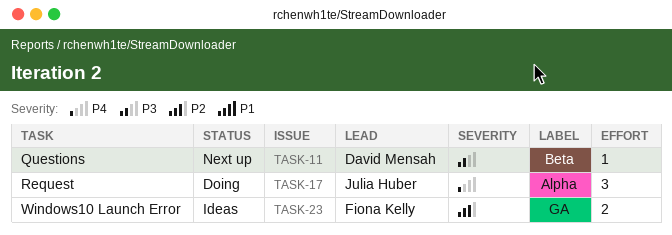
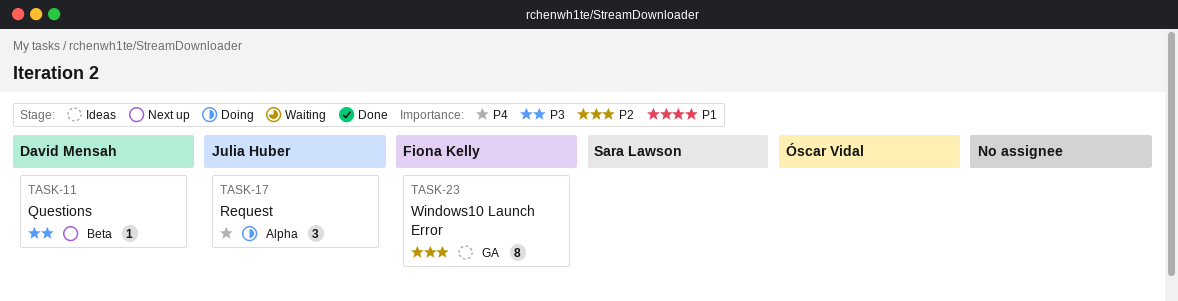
TASK-23, estimate: 2 -> 8

